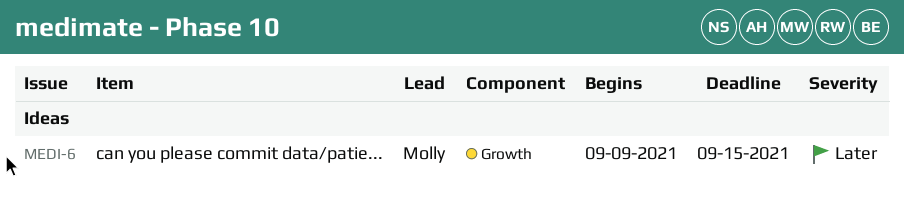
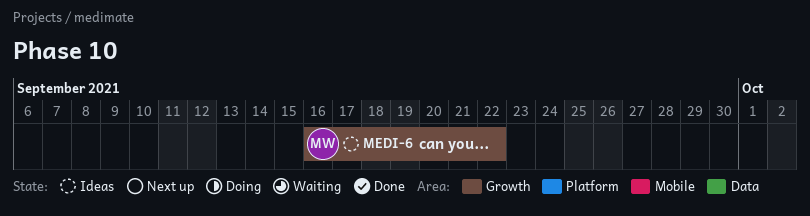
MEDI-6, start: Sep 9 -> Sep 16
MEDI-6, due: Sep 15 -> Sep 22

